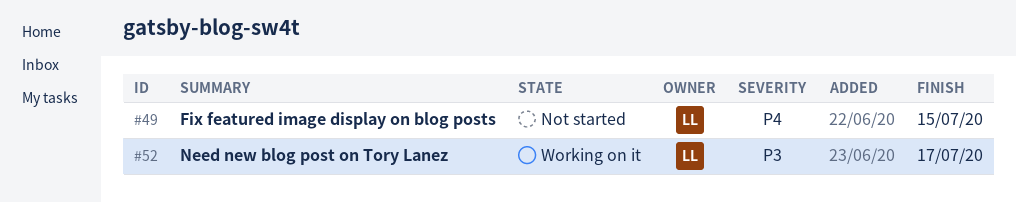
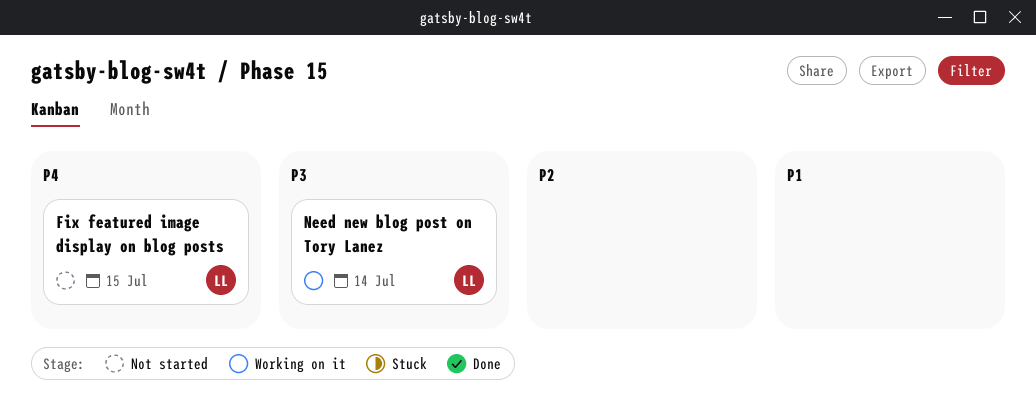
Need new blog post on Tory Lanez, due: Jul 17 -> Jul 14

